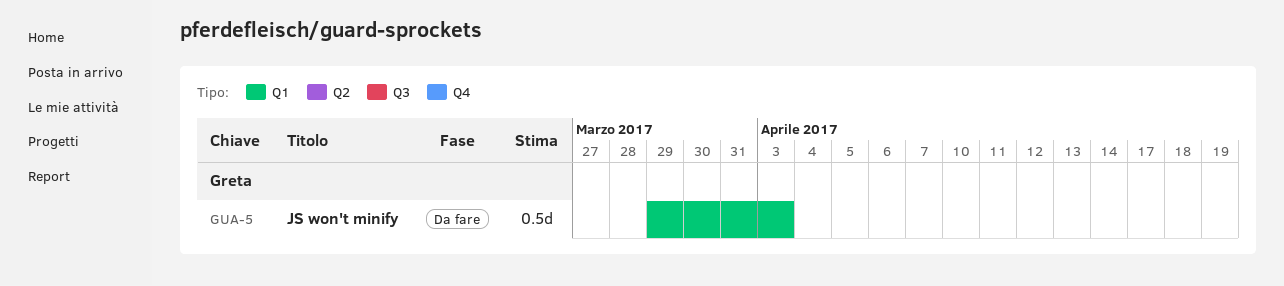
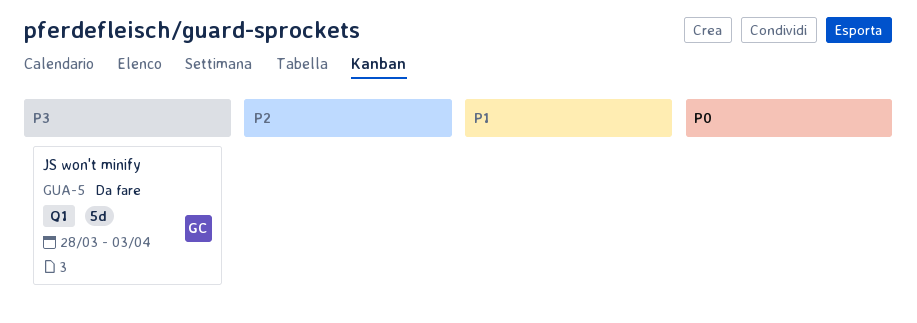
GUA-5, estimate: 0.5d -> 5d
GUA-5, start: Mar 29 -> Mar 28

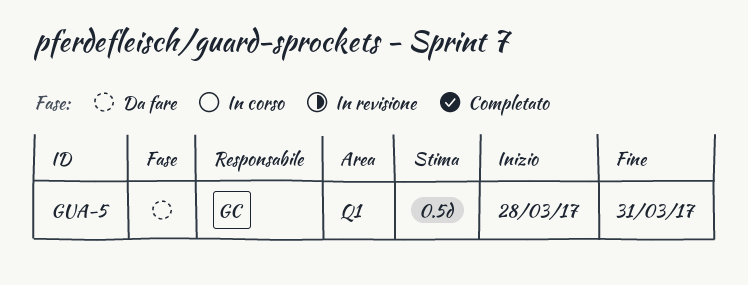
GUA-5, estimate: 5d -> 0.5d
GUA-5, due: Apr 3 -> Mar 31

